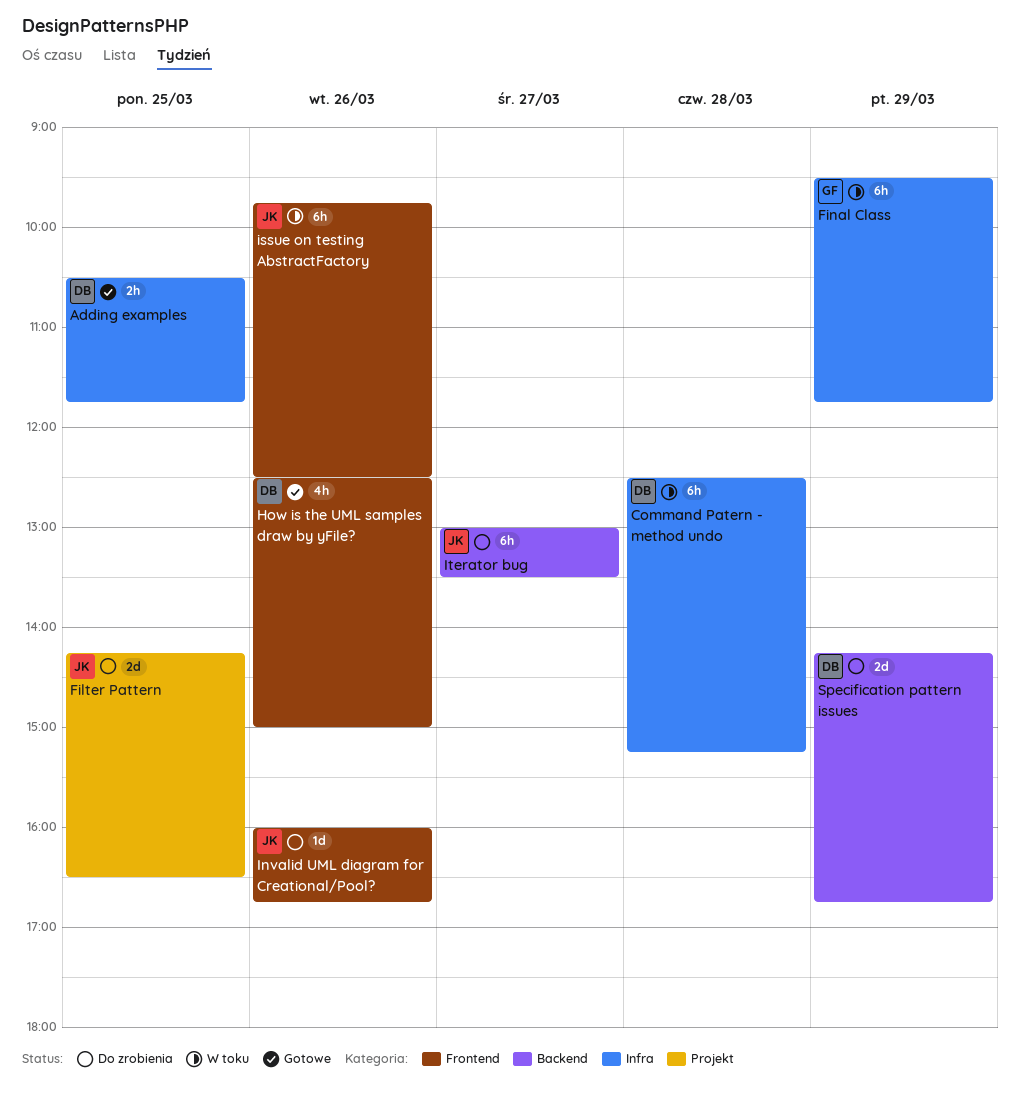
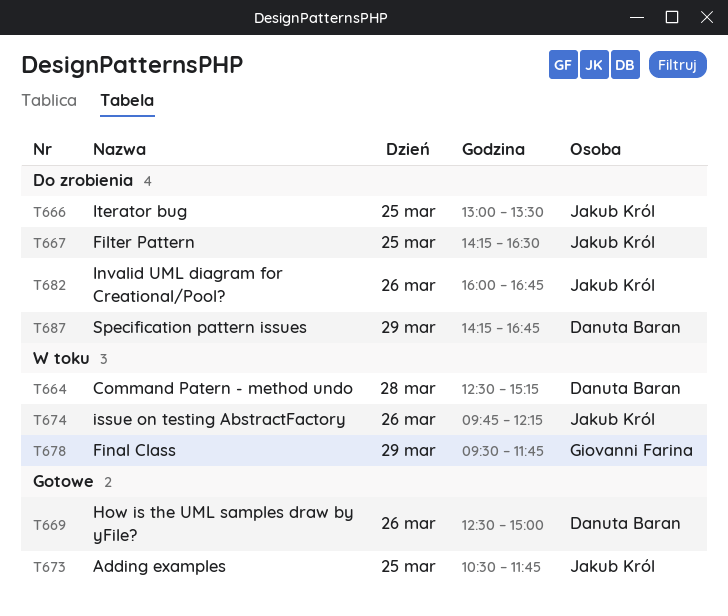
Adding examples, owner: Danuta Baran -> Jakub Król
issue on testing AbstractFactory, ends: 12:30 -> 12:15
Iterator bug, day: Mar 27 -> Mar 25

